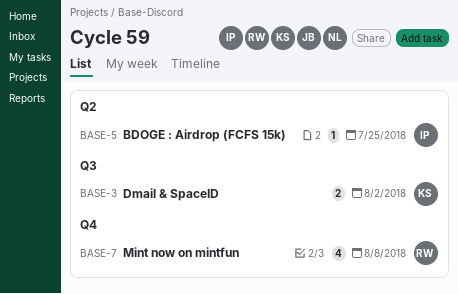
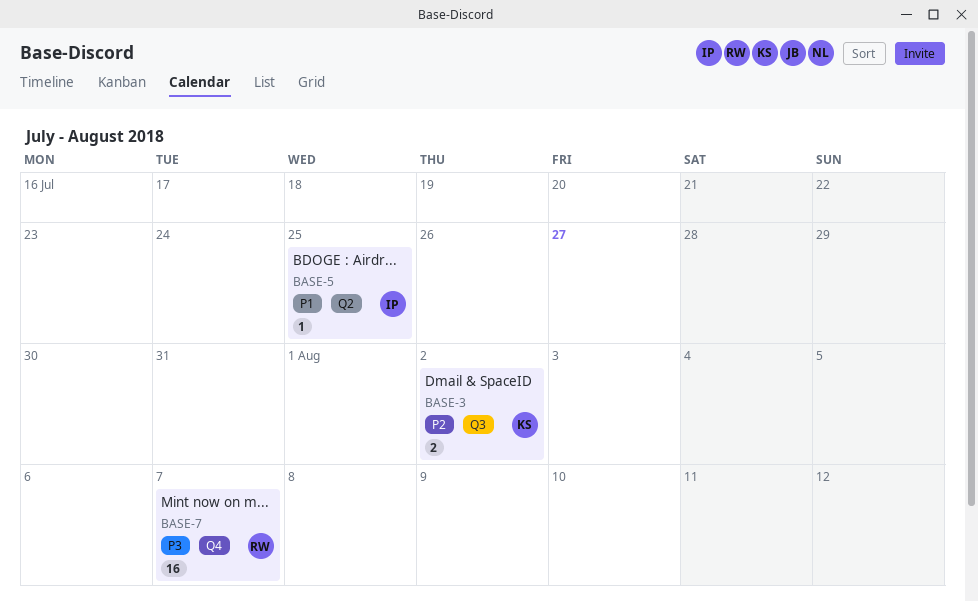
BASE-7, estimate: 4 -> 16
BASE-7, due: Aug 8 -> Aug 7

